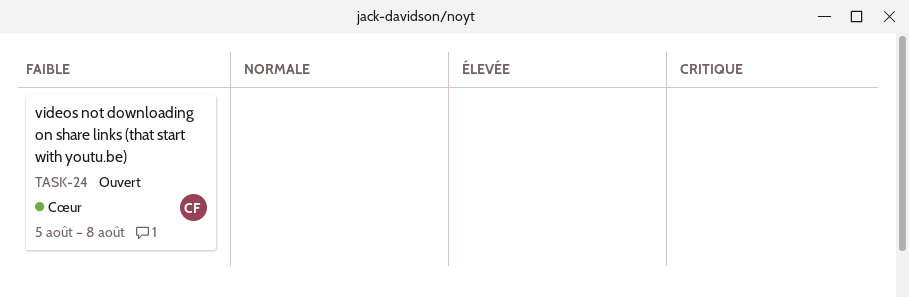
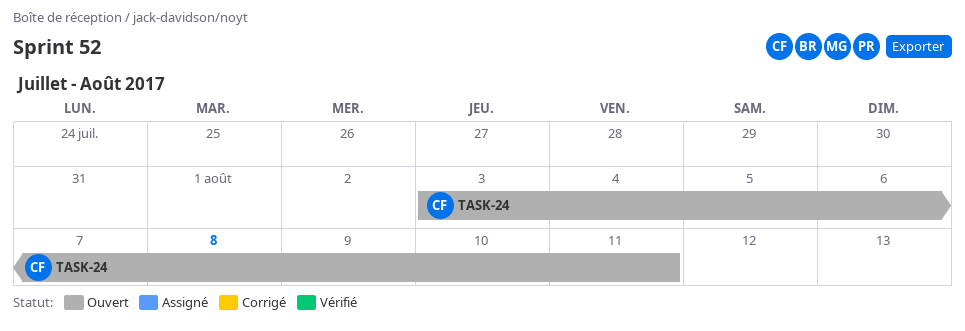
TASK-24, start: Aug 5 -> Aug 3
TASK-24, due: Aug 8 -> Aug 11

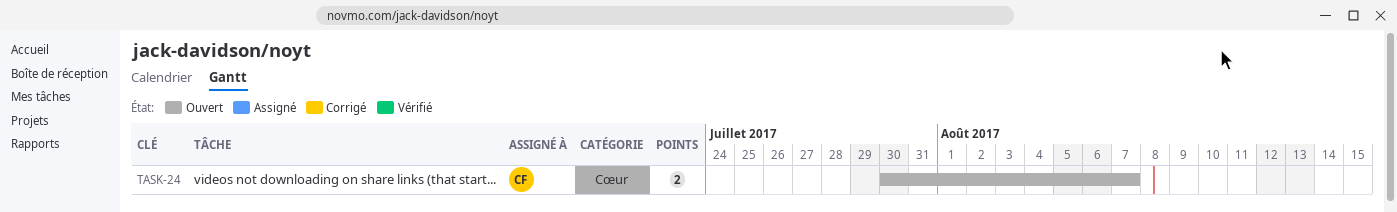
TASK-24, start: Aug 3 -> Jul 30
TASK-24, due: Aug 11 -> Aug 7

